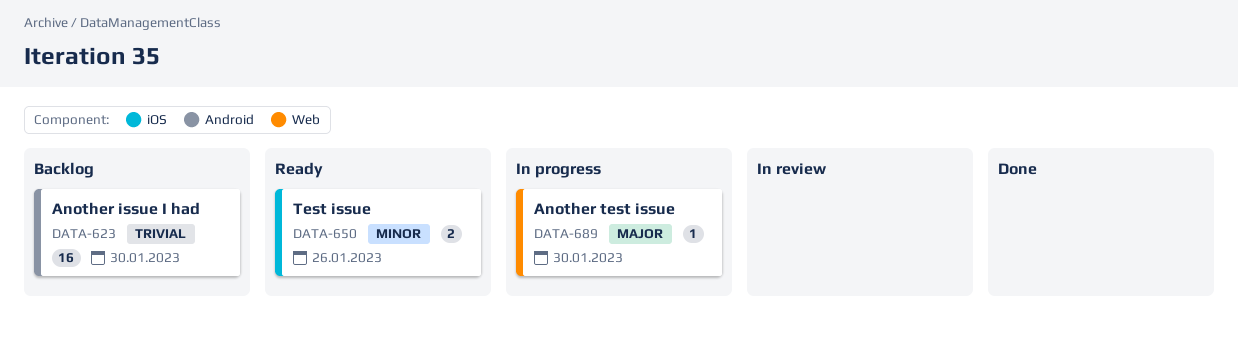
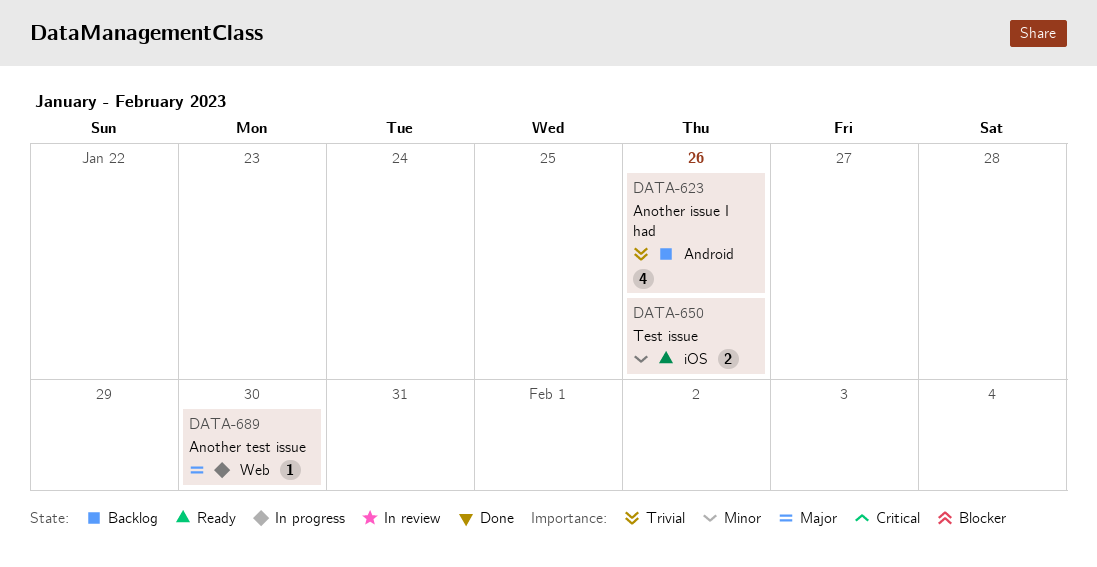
DATA-623, estimate: 16 -> 4
DATA-623, due: Jan 30 -> Jan 26

